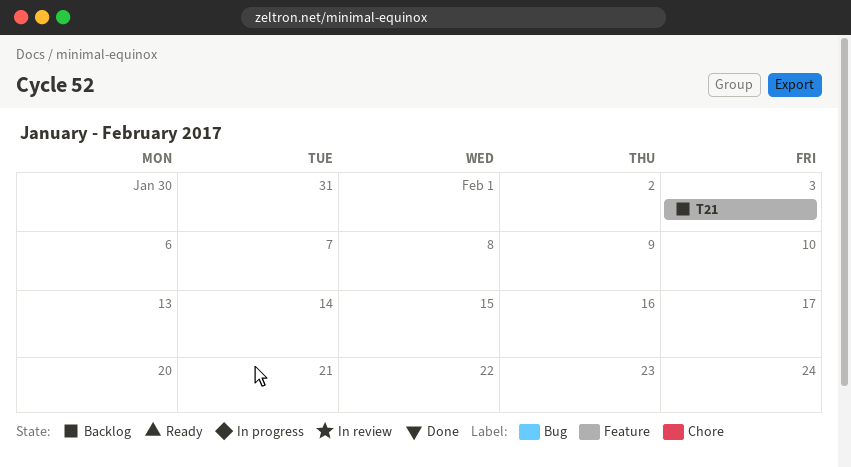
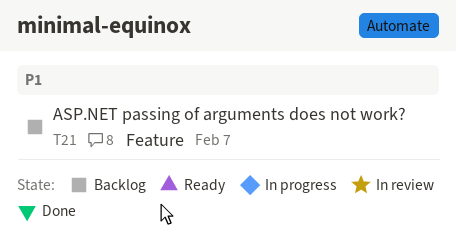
T21, due: Feb 3 -> Feb 7

